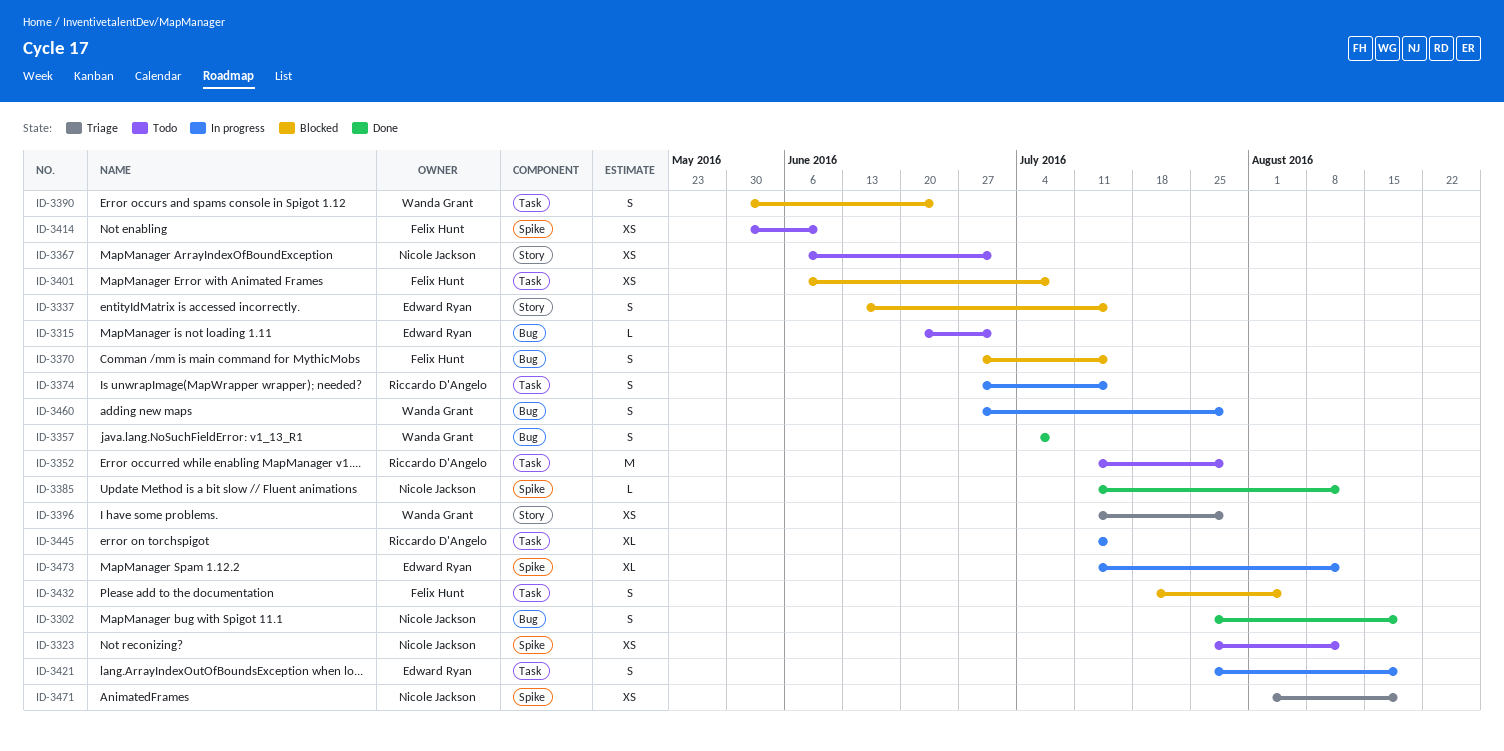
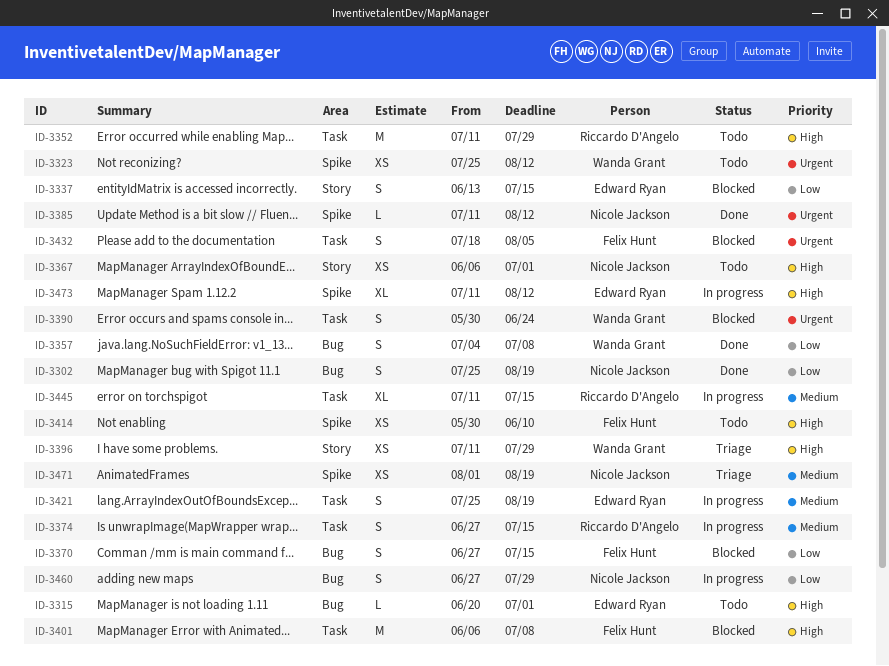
ID-3323, owner: Nicole Jackson -> Wanda Grant
ID-3401, estimate: XS -> M
ID-3460, owner: Wanda Grant -> Nicole Jackson

